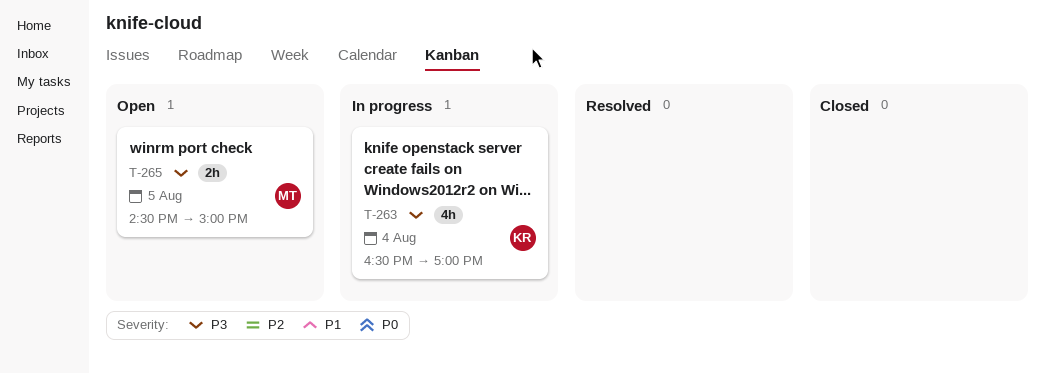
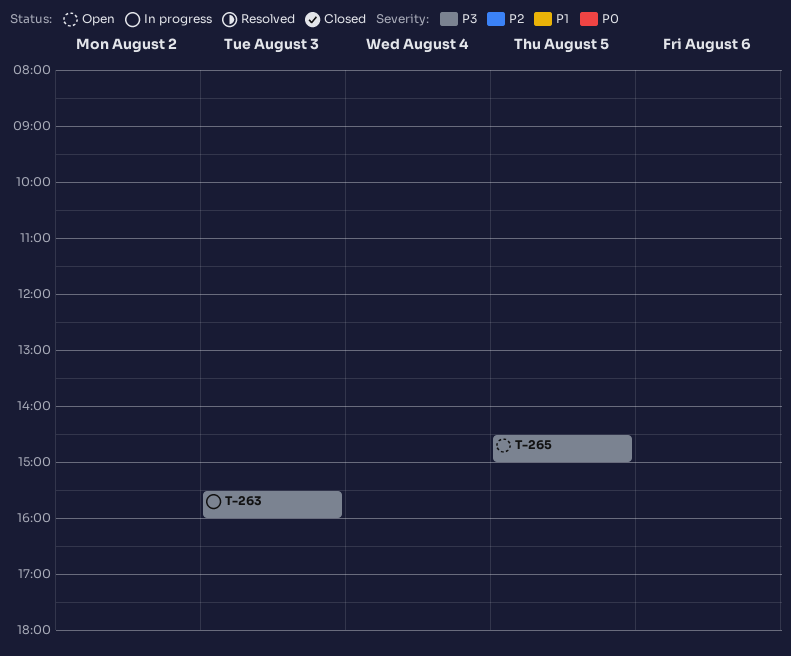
T-263, day: Aug 4 -> Aug 3
T-263, begins: 16:30 -> 15:30
T-263, ends: 17:00 -> 16:00

